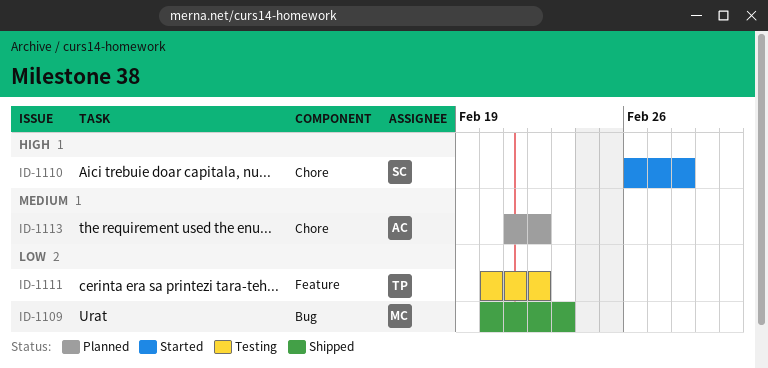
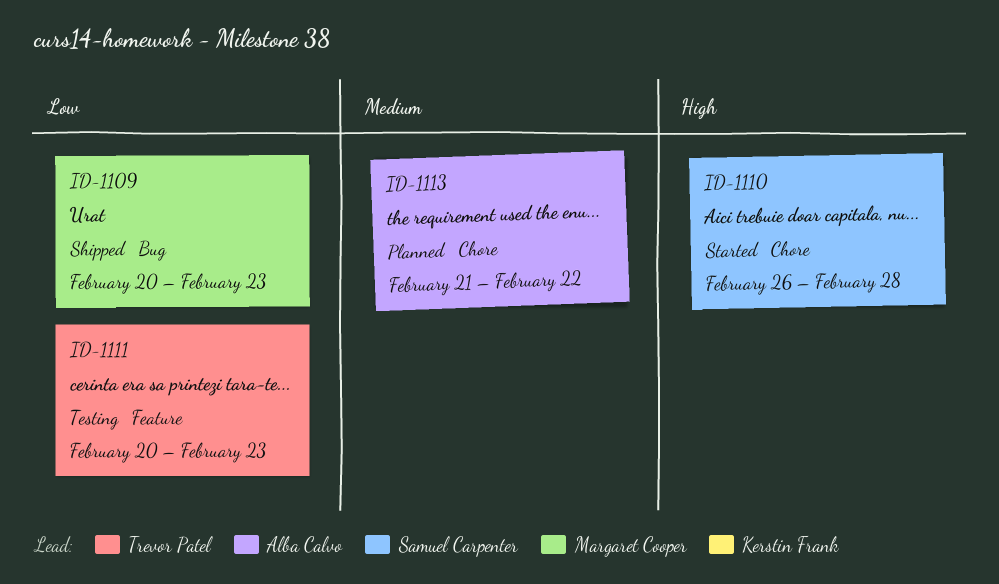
ID-1111, due: Feb 22 -> Feb 23

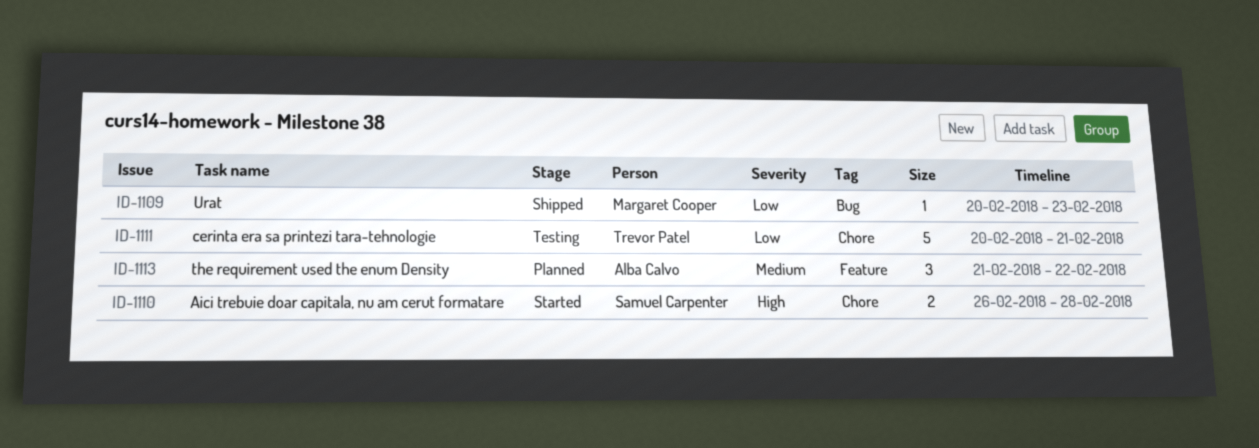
ID-1111, label: Feature -> Chore
ID-1111, due: Feb 23 -> Feb 21
ID-1113, label: Chore -> Feature

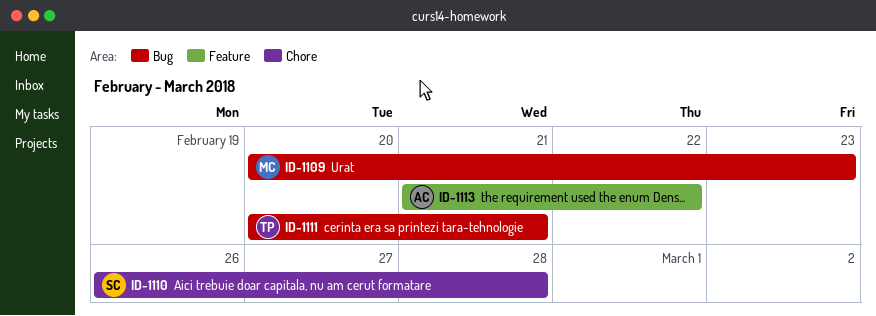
ID-1111, label: Chore -> Bug

